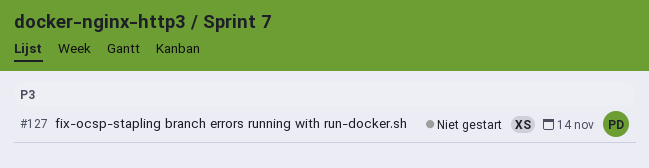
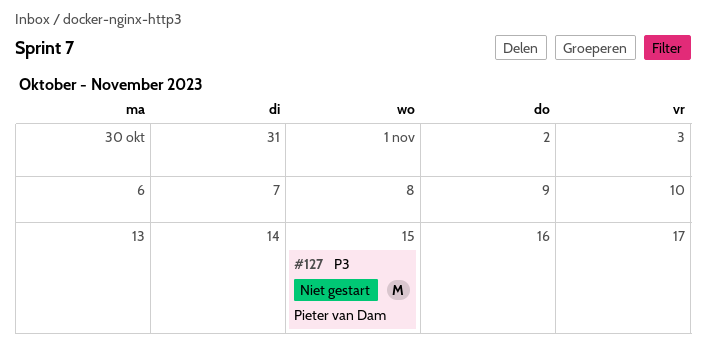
#127, estimate: XS -> M
#127, due: Nov 14 -> Nov 15

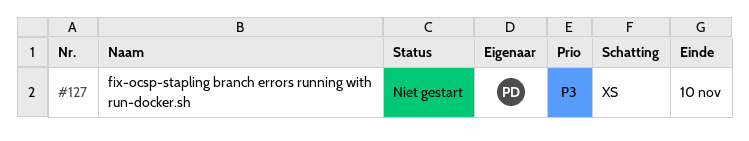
#127, estimate: M -> XS
#127, due: Nov 15 -> Nov 10

